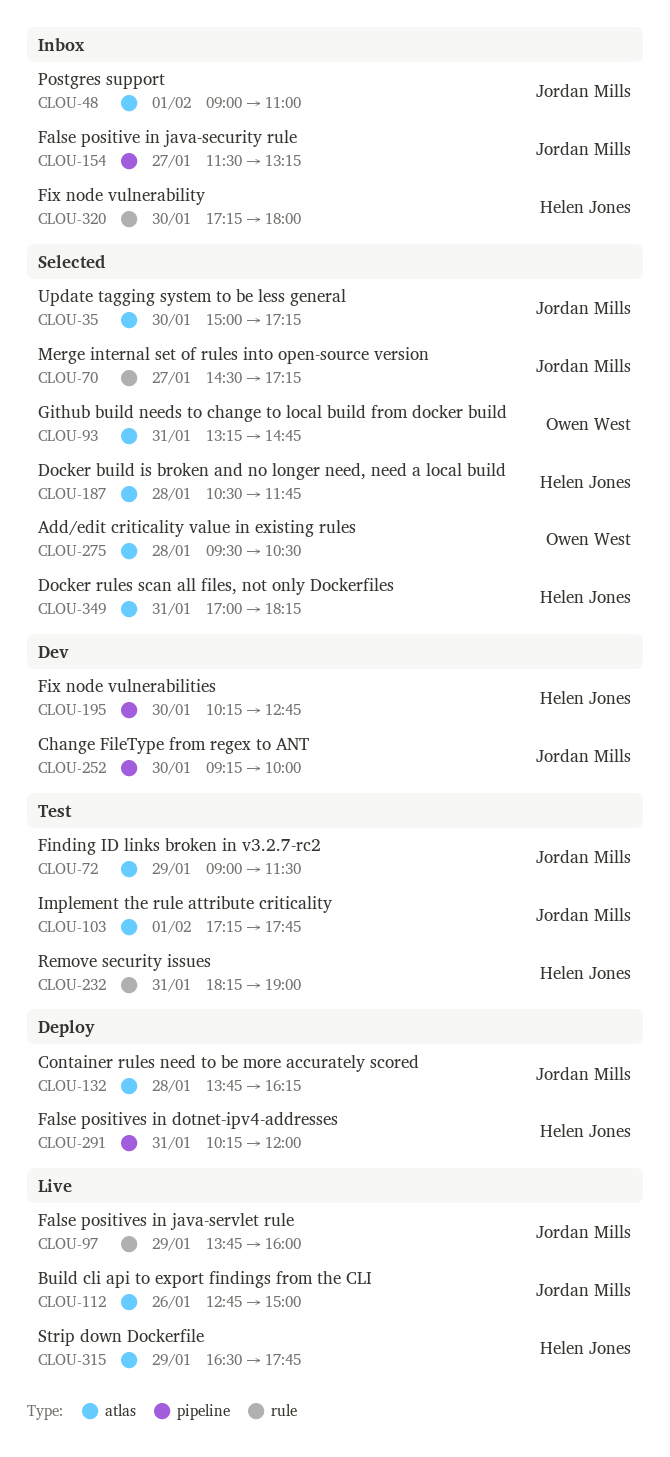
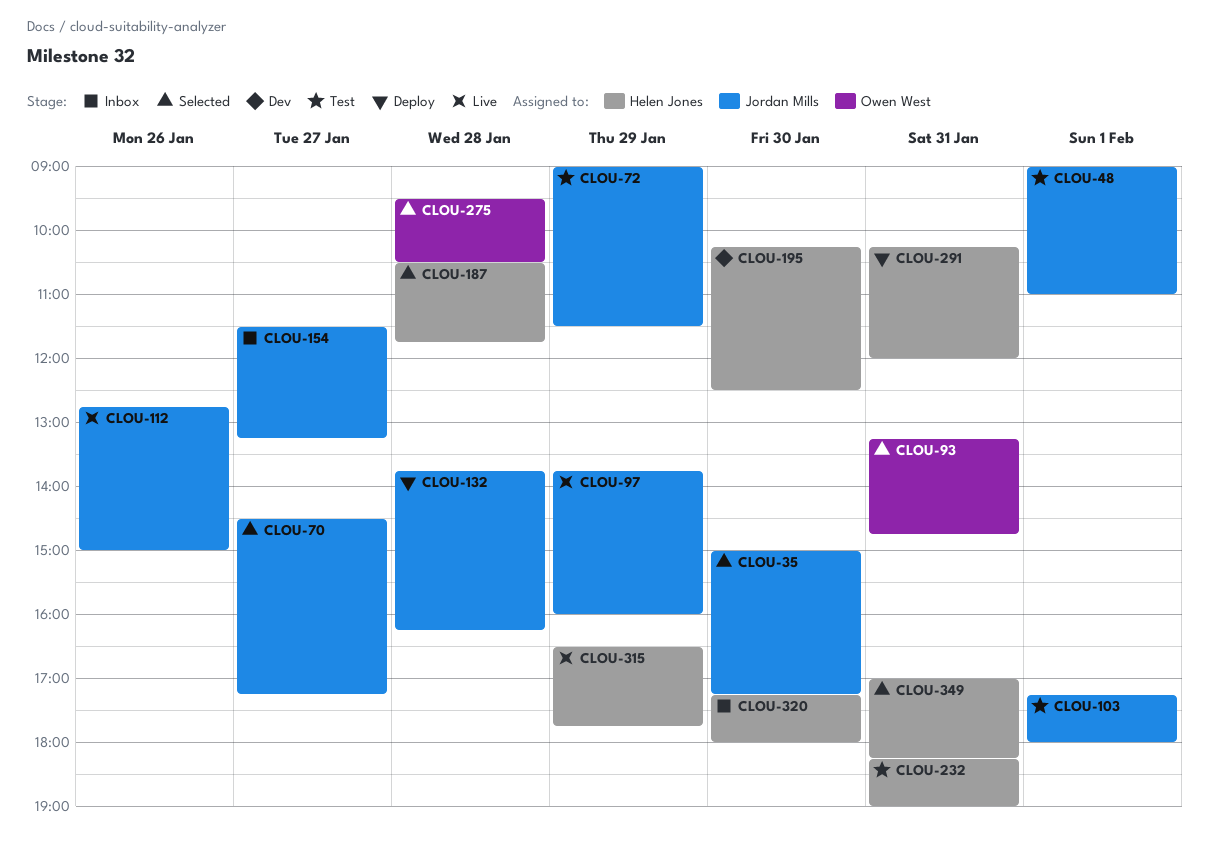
CLOU-48, status: Inbox -> Test
CLOU-103, ends: 17:45 -> 18:00
CLOU-195, ends: 12:45 -> 12:30
CLOU-252: present -> none

